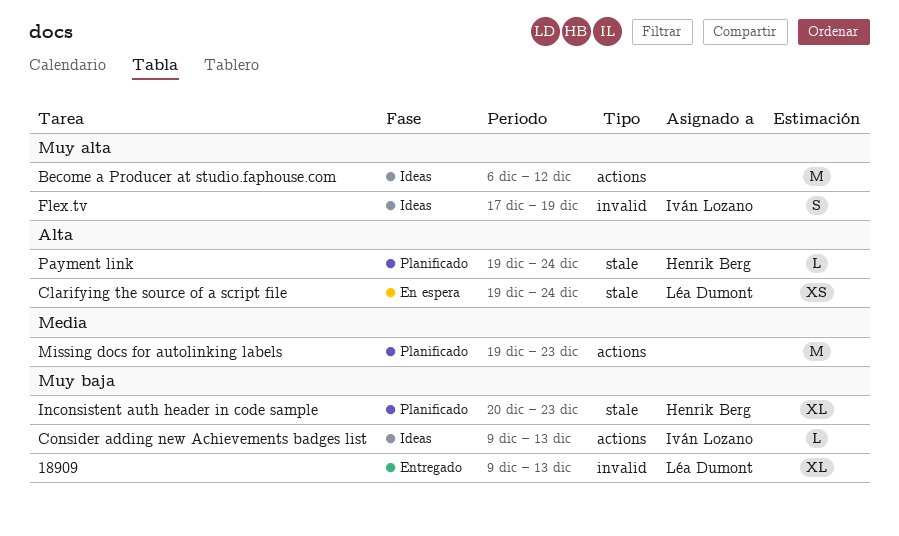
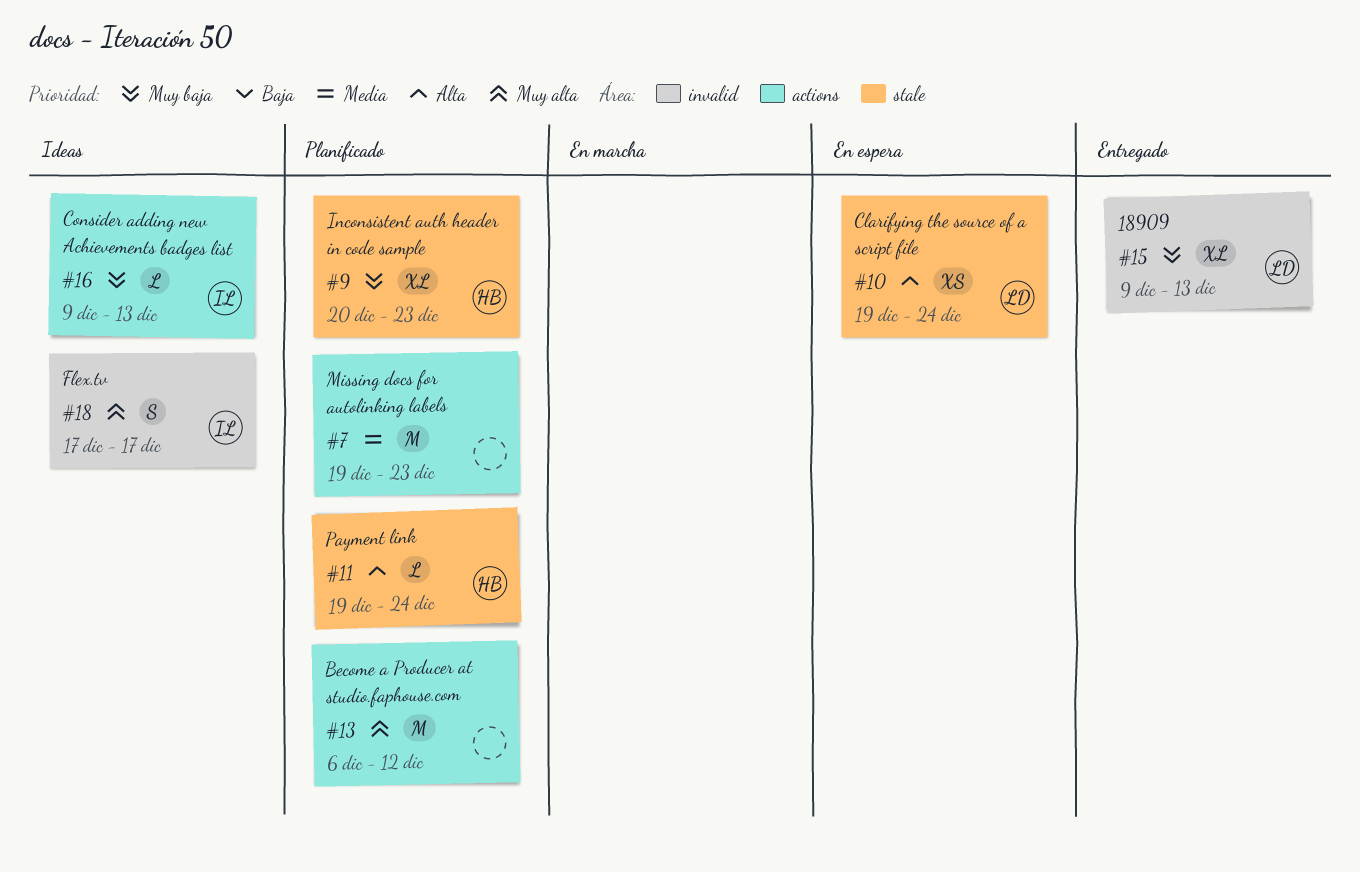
Become a Producer at studio.faphouse.com, status: Ideas -> Planificado
Flex.tv, due: Dec 19 -> Dec 17

